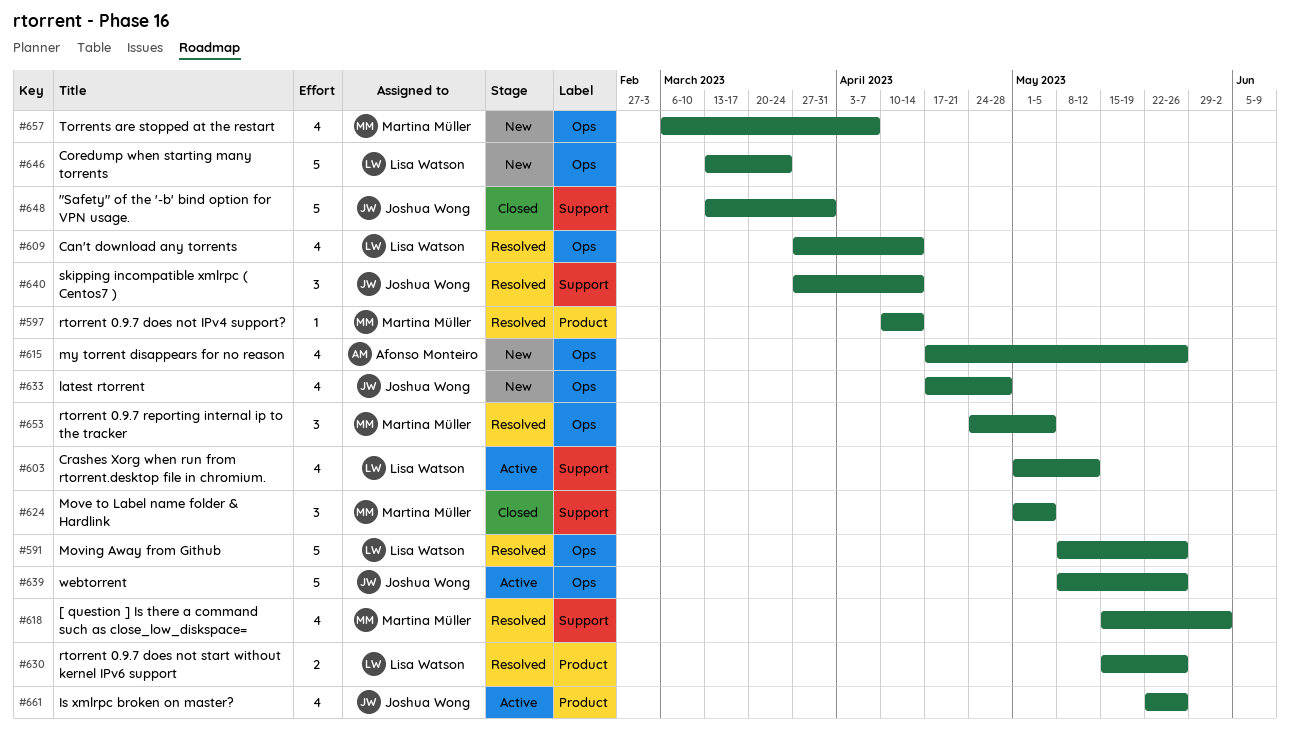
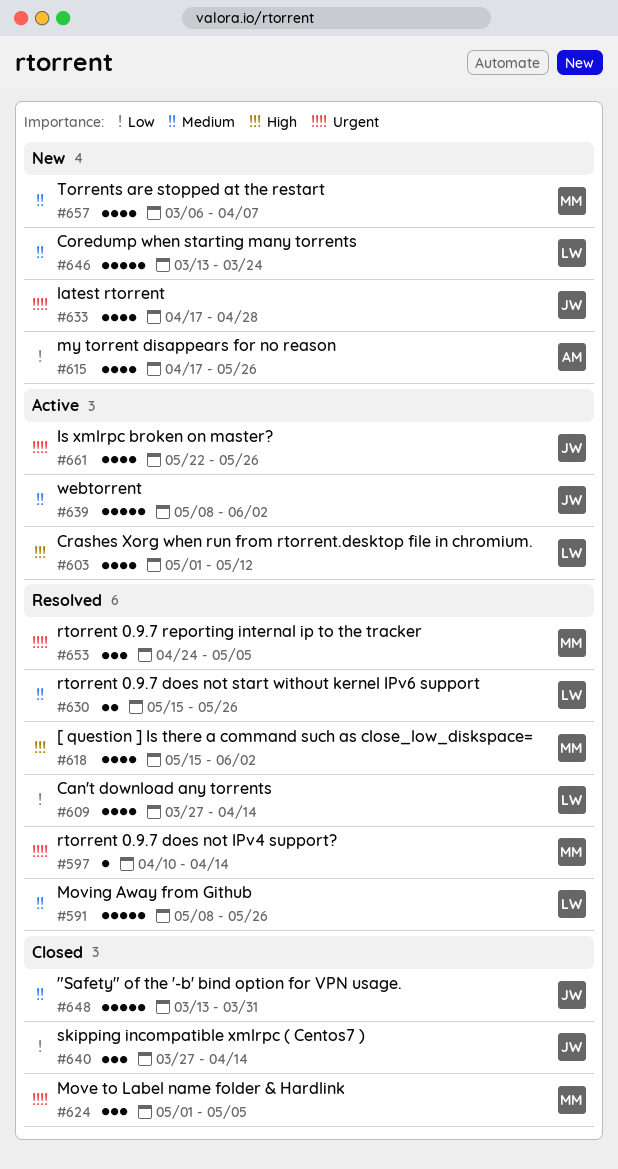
#639, due: May 26 -> Jun 2
#640, status: Resolved -> Closed

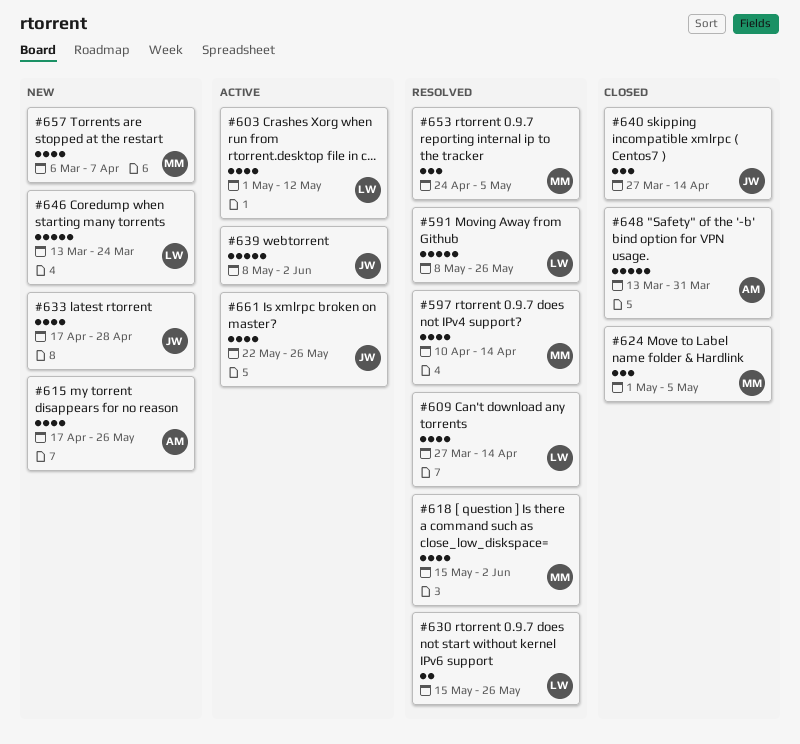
#597, estimate: 1 -> 4
#648, owner: JW -> AM

